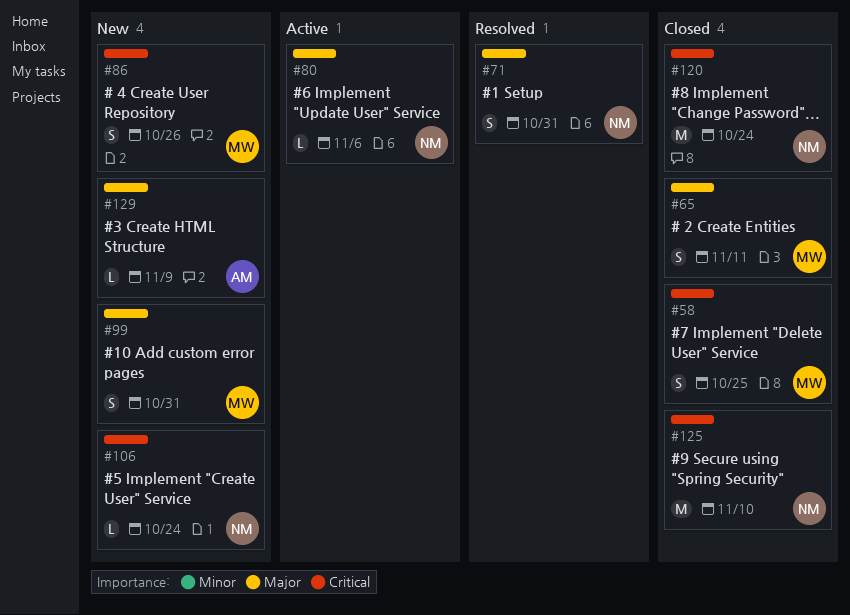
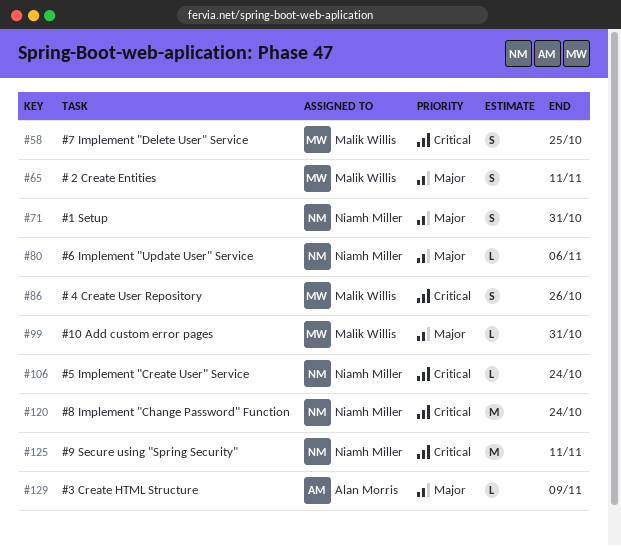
#99, estimate: S -> L
#125, due: Nov 10 -> Nov 11

